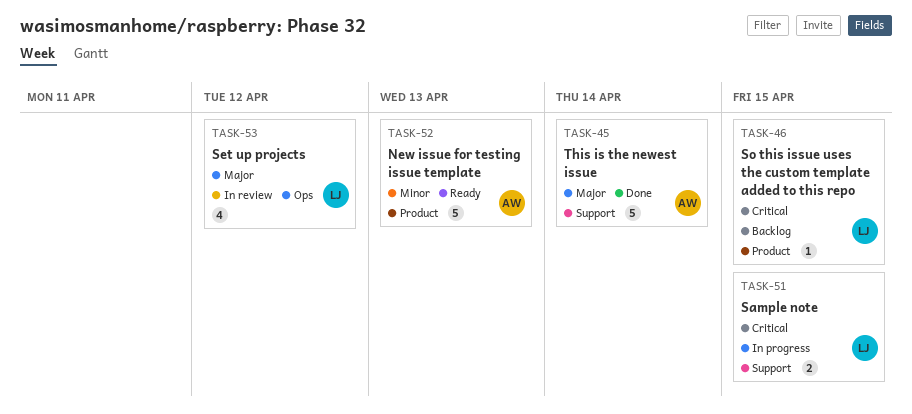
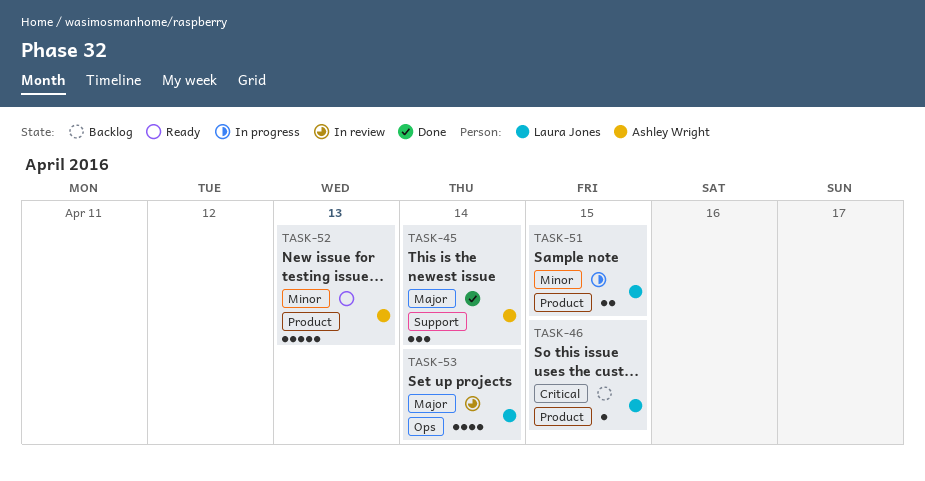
TASK-45, estimate: 5 -> 3
TASK-51, priority: Critical -> Minor
TASK-51, label: Support -> Product
TASK-53, due: Apr 12 -> Apr 14

